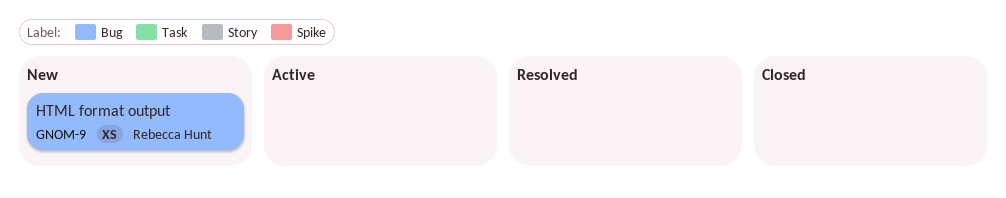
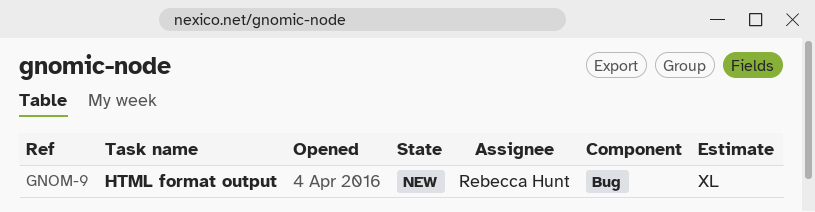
GNOM-9, estimate: XS -> XL

